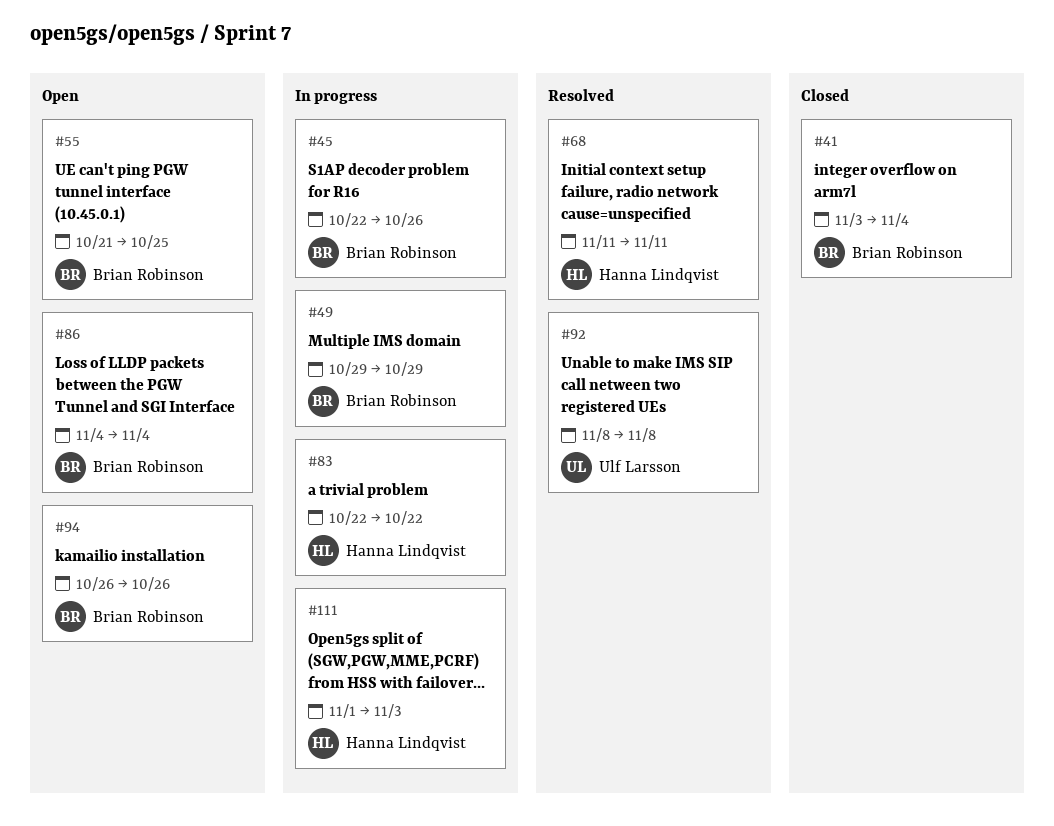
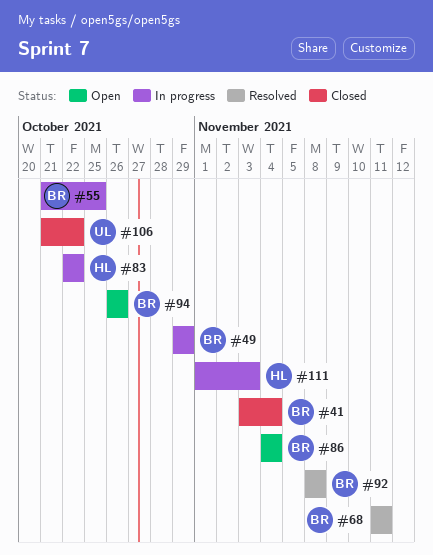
#45: present -> none
#55, status: Open -> In progress
#68, owner: Hanna Lindqvist -> Brian Robinson
#92, owner: Ulf Larsson -> Brian Robinson
#106: none -> present

